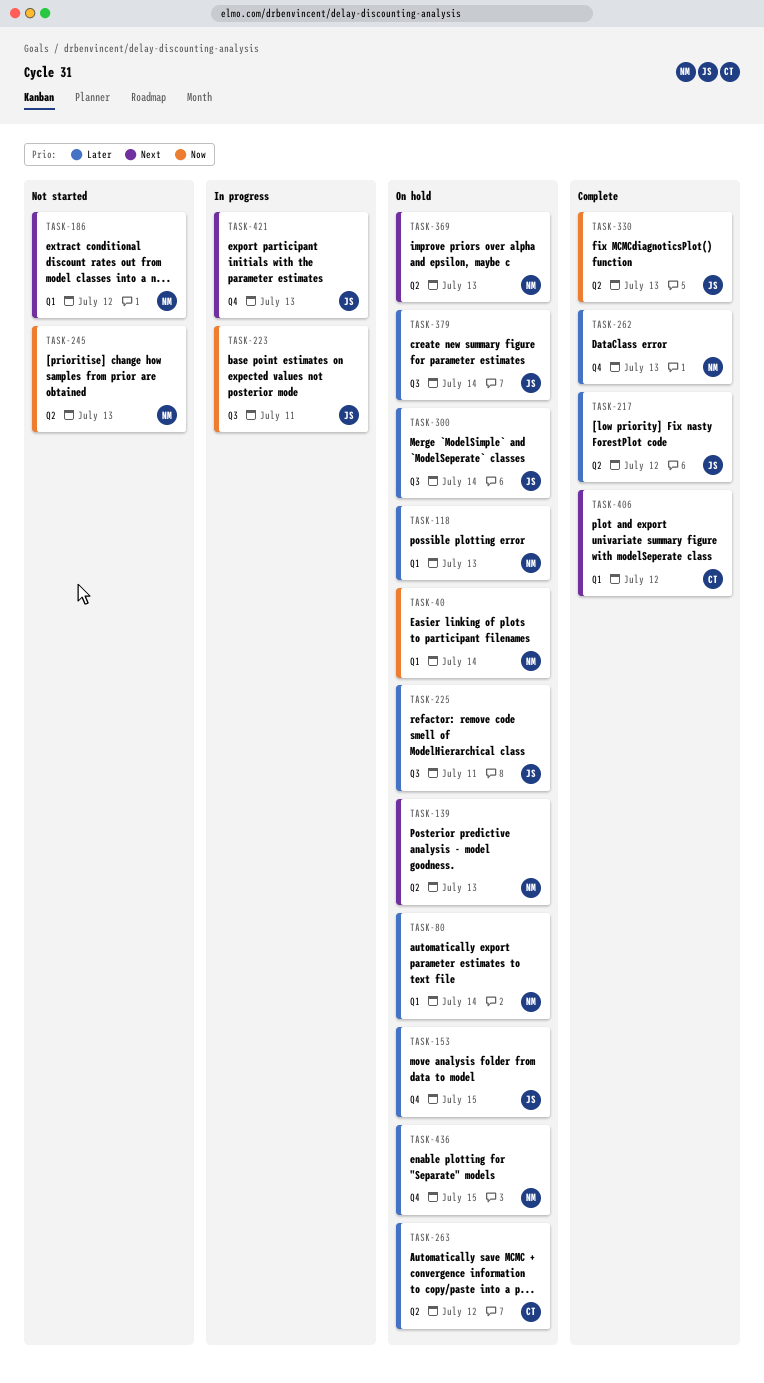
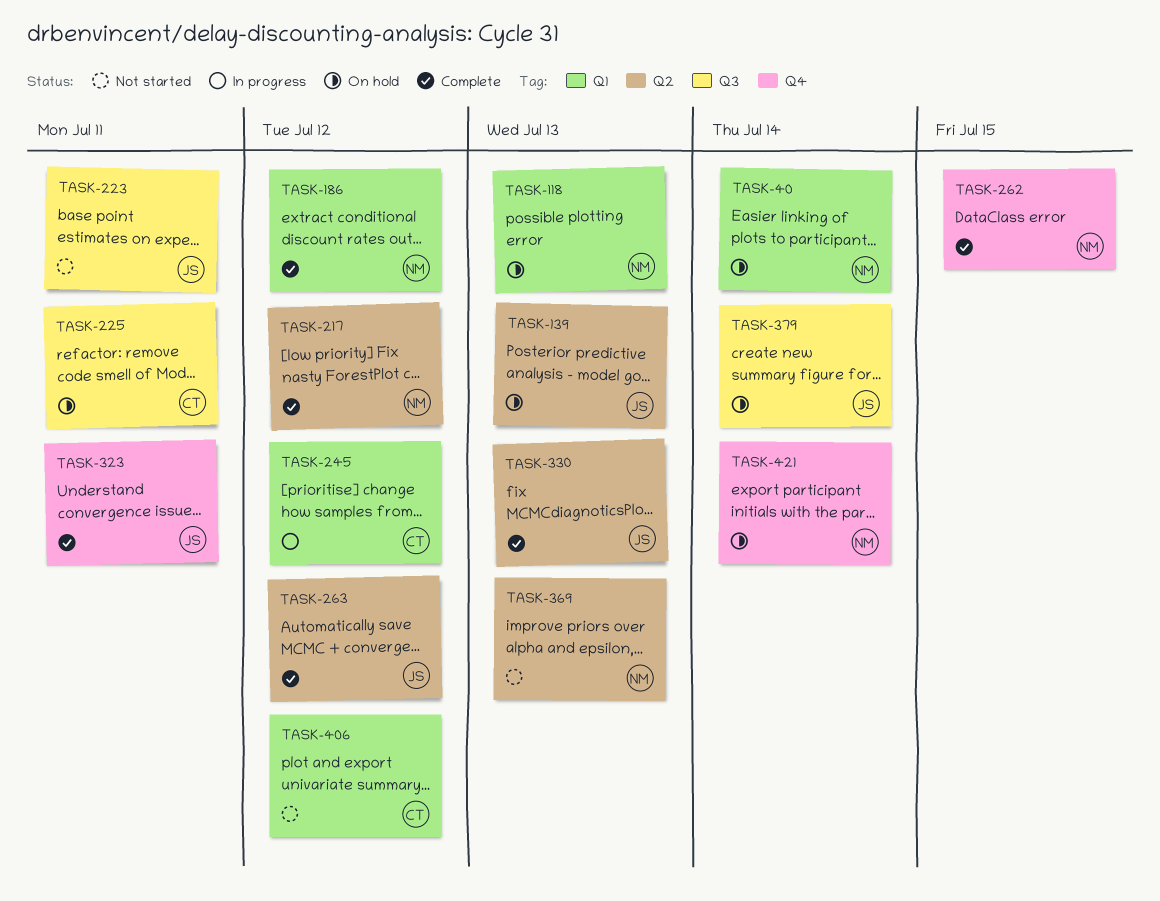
TASK-80: present -> none
TASK-139, owner: NM -> JS
TASK-153: present -> none
TASK-186, status: Not started -> Complete
TASK-217, owner: JS -> NM
TASK-223, status: In progress -> Not started
TASK-225, owner: JS -> CT
TASK-245, status: Not started -> In progress
TASK-245, owner: NM -> CT
TASK-245, label: Q2 -> Q1
TASK-245, due: Jul 13 -> Jul 12
TASK-262, due: Jul 13 -> Jul 15
TASK-263, status: On hold -> Complete
TASK-263, owner: CT -> JS
TASK-300: present -> none
TASK-323: none -> present
TASK-369, status: On hold -> Not started
TASK-406, status: Complete -> Not started
TASK-421, status: In progress -> On hold
TASK-421, owner: JS -> NM
TASK-421, due: Jul 13 -> Jul 14
TASK-436: present -> none

